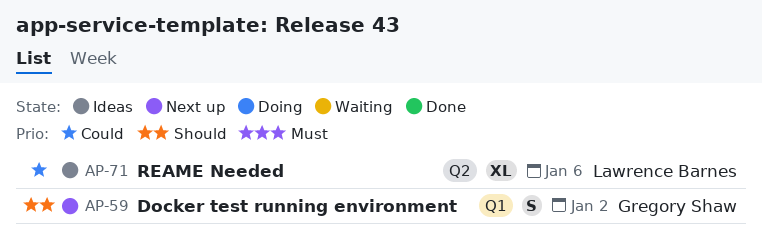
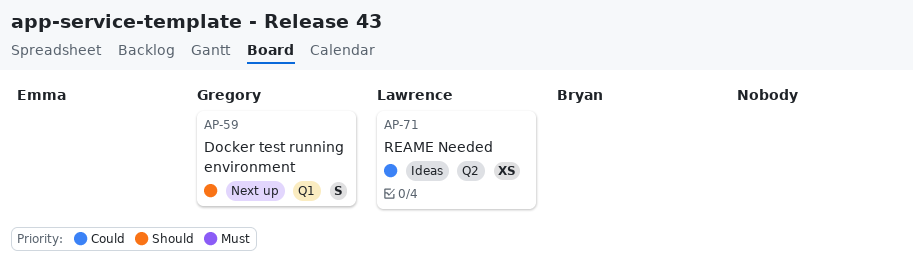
AP-71, estimate: XL -> XS

